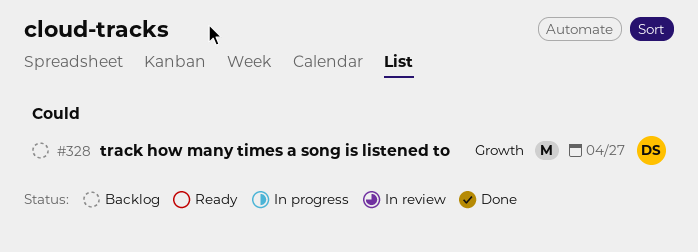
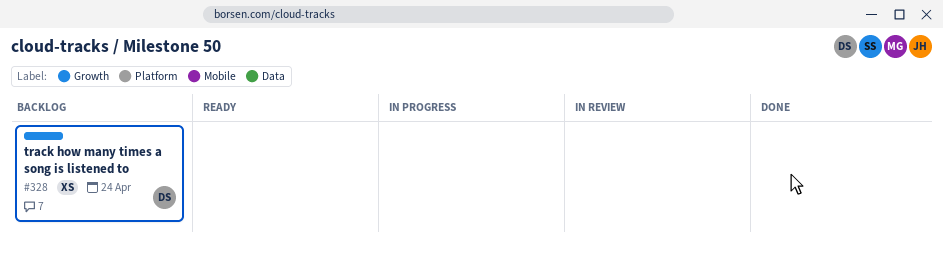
#328, estimate: M -> XS
#328, due: Apr 27 -> Apr 24

